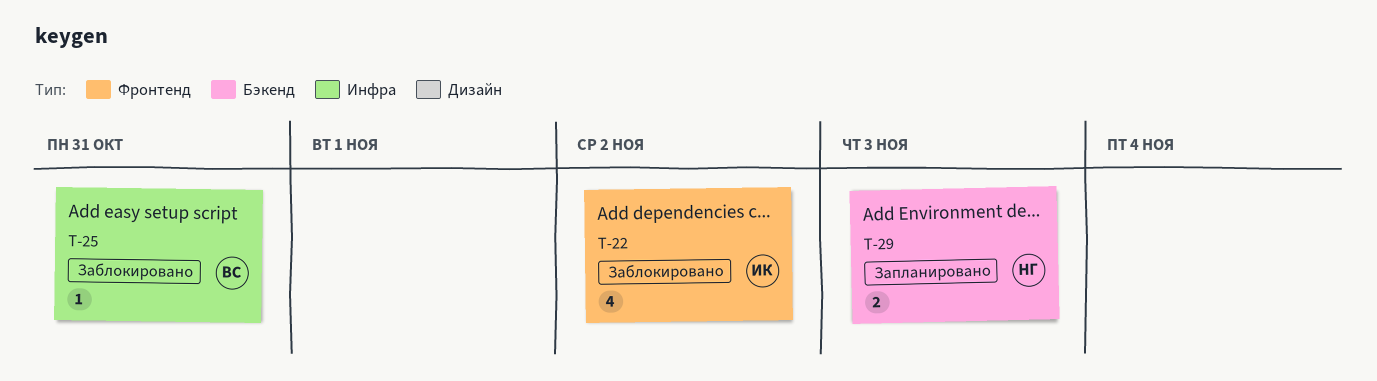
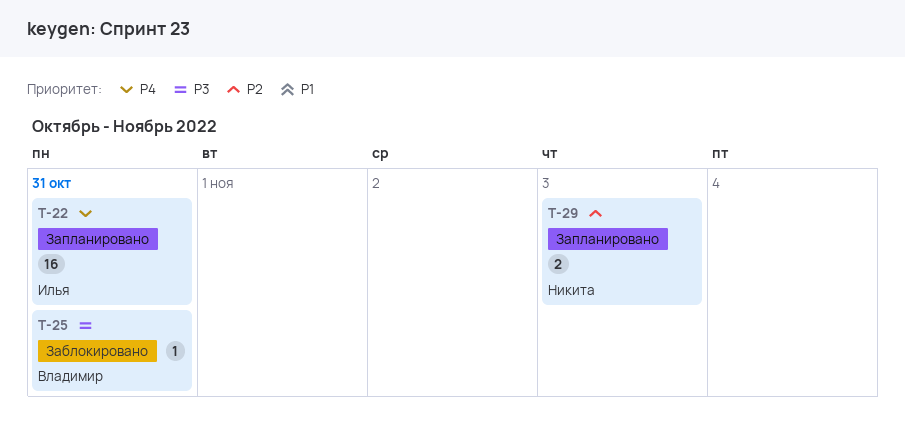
T-22, status: Заблокировано -> Запланировано
T-22, estimate: 4 -> 16
T-22, due: Nov 2 -> Oct 31

